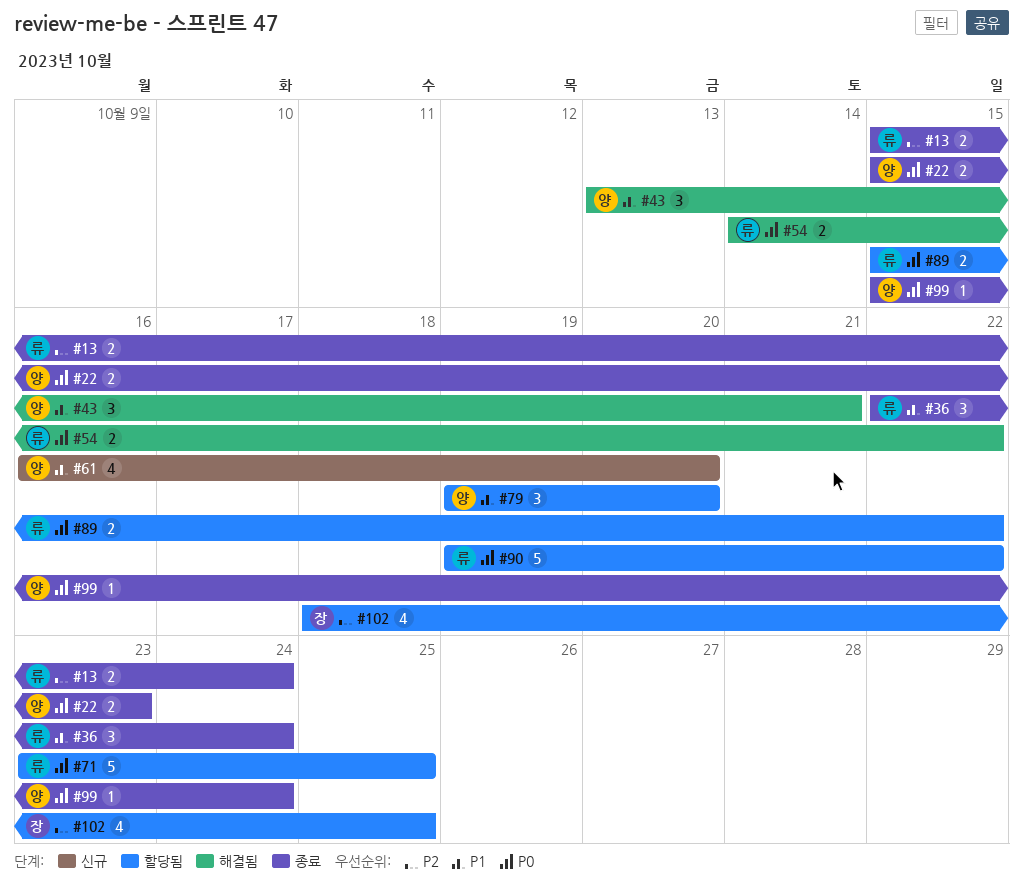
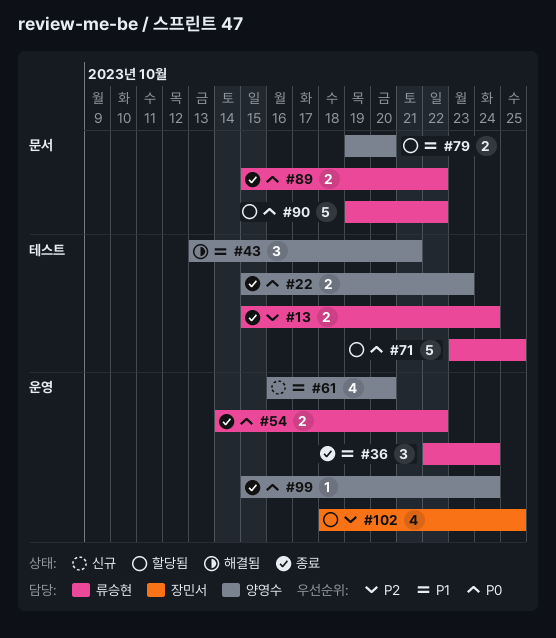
#54, status: 해결됨 -> 종료
#79, estimate: 3 -> 2
#89, status: 할당됨 -> 종료

